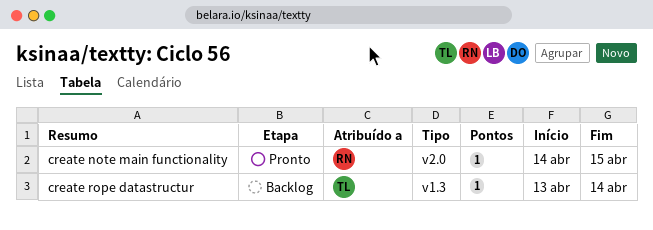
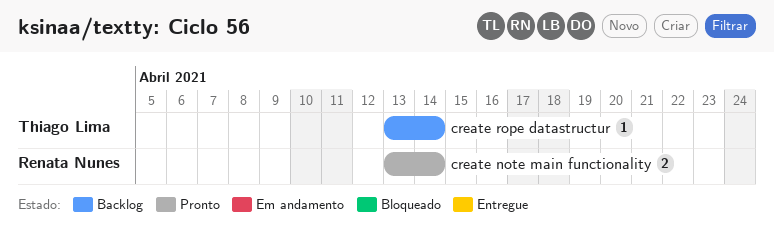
create note main functionality, estimate: 1 -> 2
create note main functionality, start: Apr 14 -> Apr 13
create note main functionality, due: Apr 15 -> Apr 14

